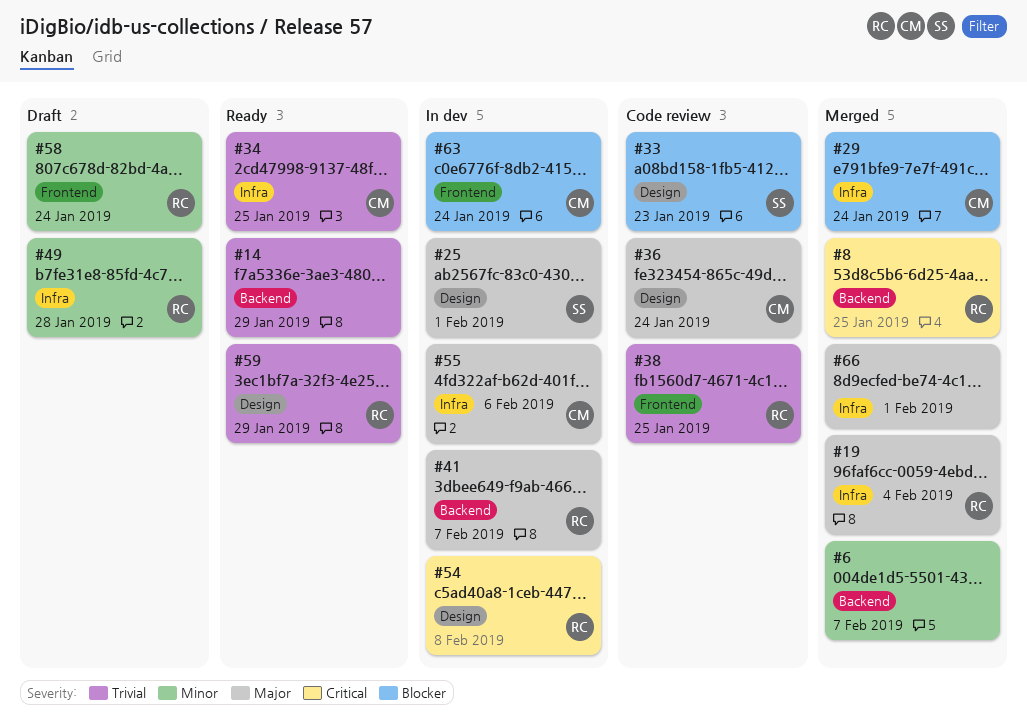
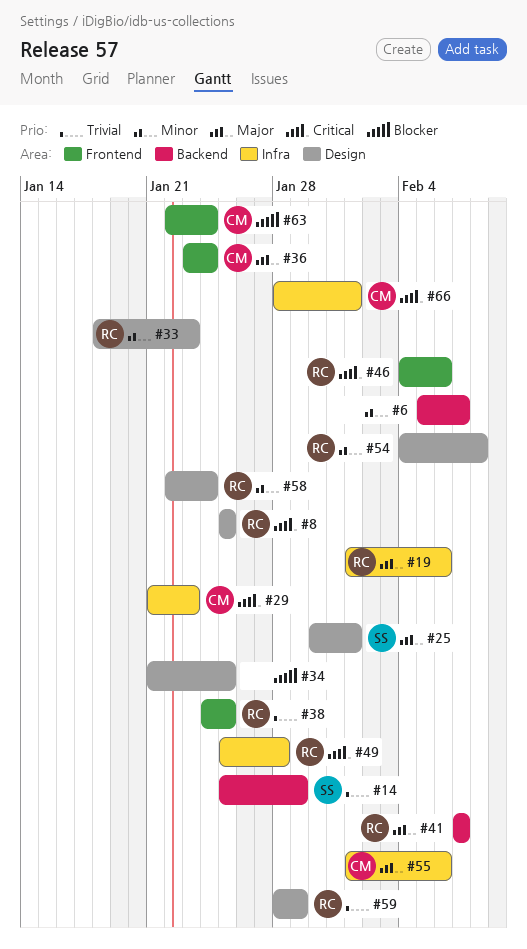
#8, label: Backend -> Design
#14, owner: none -> SS
#19, due: Feb 4 -> Feb 6
#29, priority: Blocker -> Critical
#29, due: Jan 24 -> Jan 23
#33, owner: SS -> RC
#33, priority: Blocker -> Minor
#34, owner: CM -> none
#34, priority: Trivial -> Blocker
#34, label: Infra -> Design
#36, label: Design -> Frontend
#46: none -> present
#49, priority: Minor -> Critical
#54, priority: Critical -> Minor
#58, label: Frontend -> Design
#66, owner: none -> CM
#66, priority: Major -> Critical

